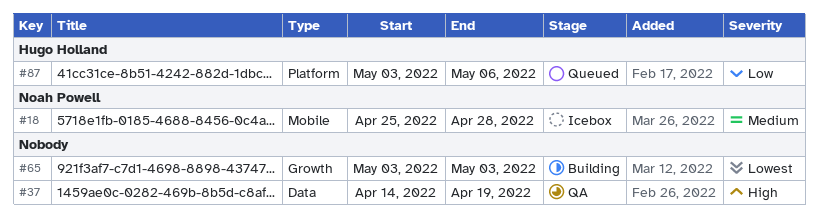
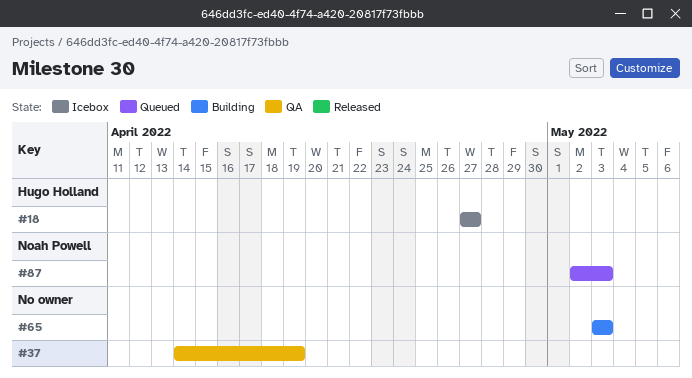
#18, owner: Noah Powell -> Hugo Holland
#18, start: Apr 25 -> Apr 27
#18, due: Apr 28 -> Apr 27
#87, owner: Hugo Holland -> Noah Powell
#87, start: May 3 -> May 2
#87, due: May 6 -> May 3

